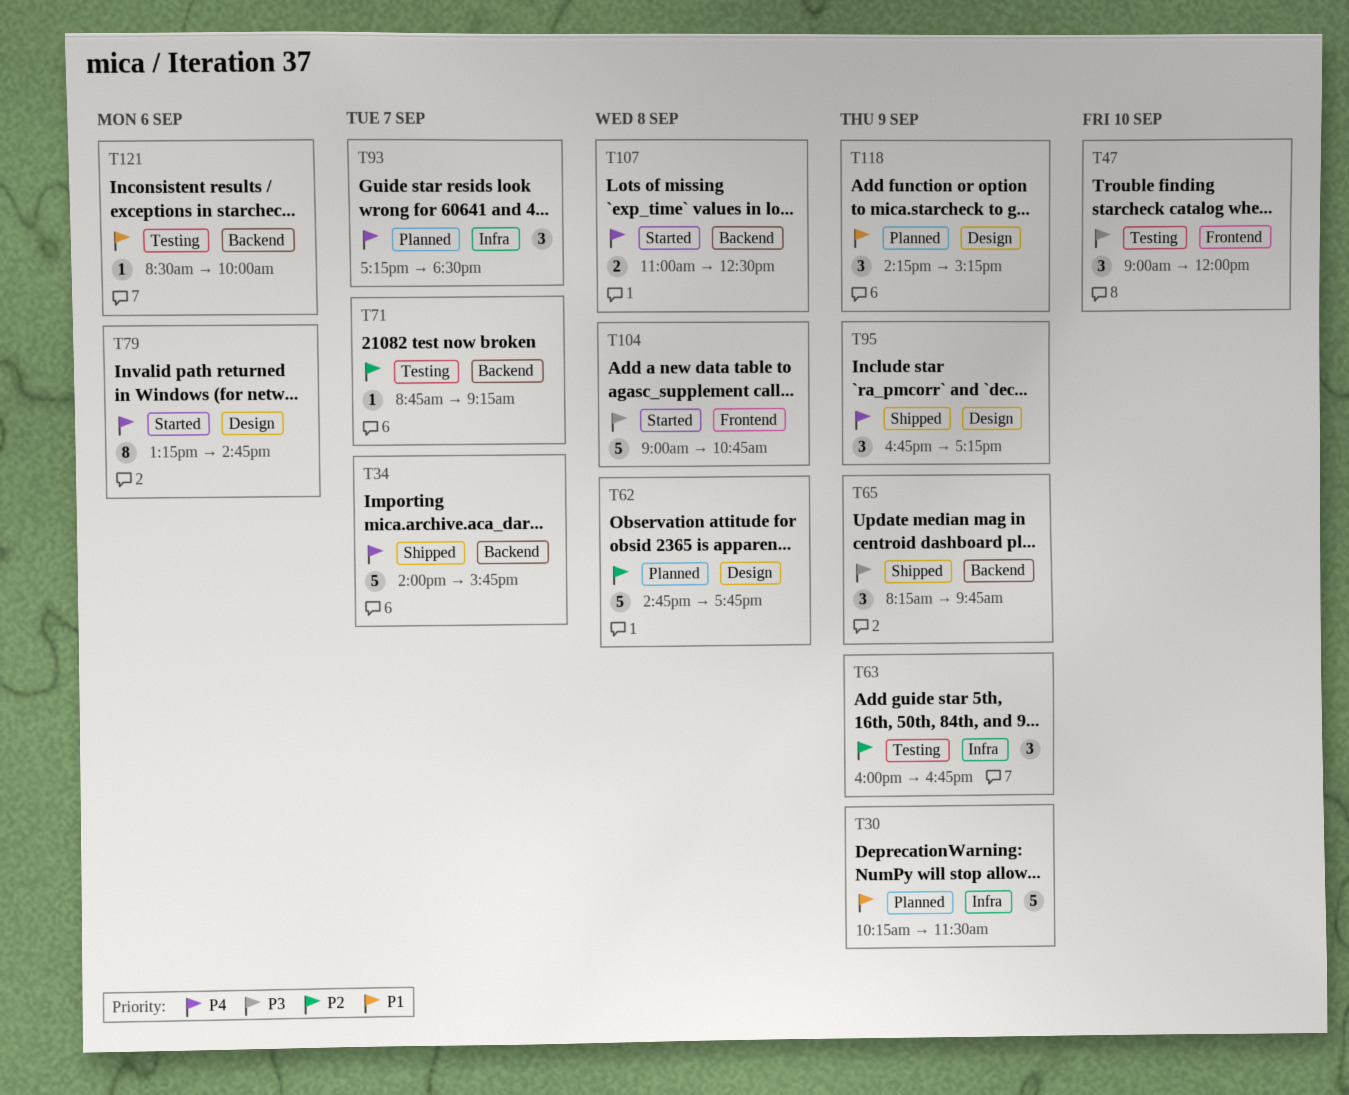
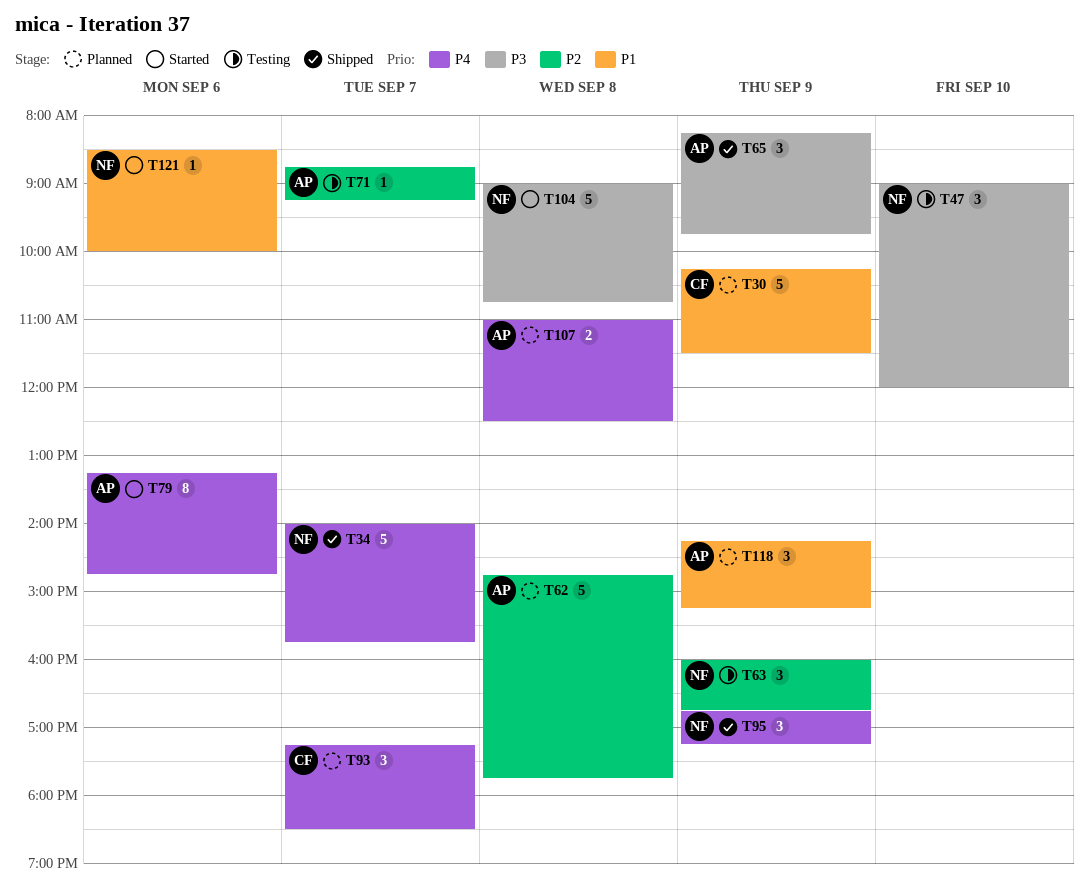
T107, status: Started -> Planned
T121, status: Testing -> Started

